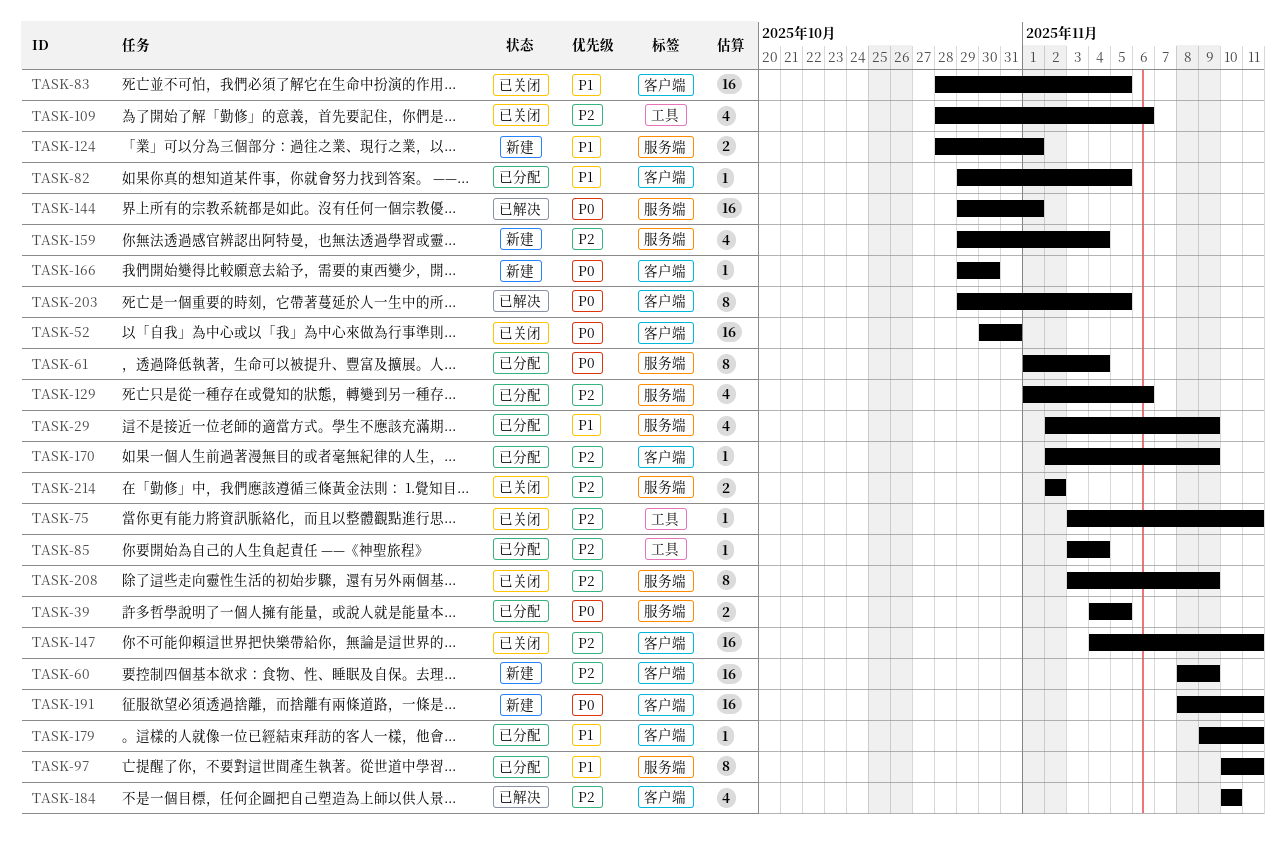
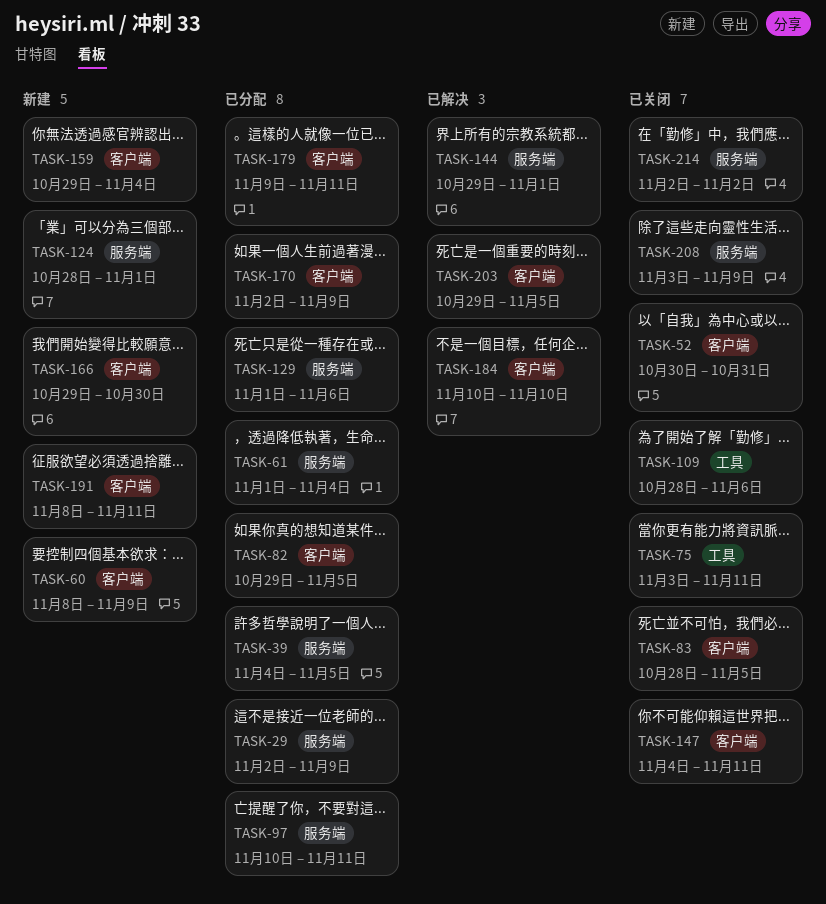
TASK-85: present -> none
TASK-159, label: 服务端 -> 客户端

